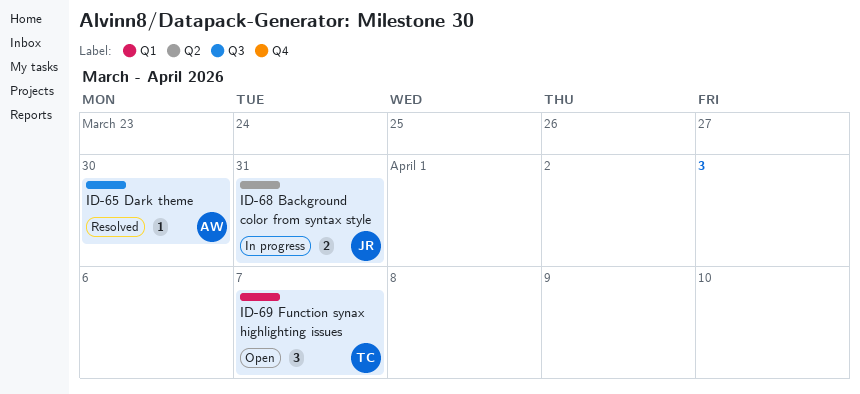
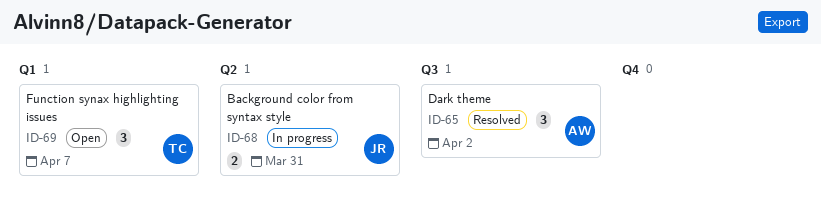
ID-65, estimate: 1 -> 3
ID-65, due: Mar 30 -> Apr 2

